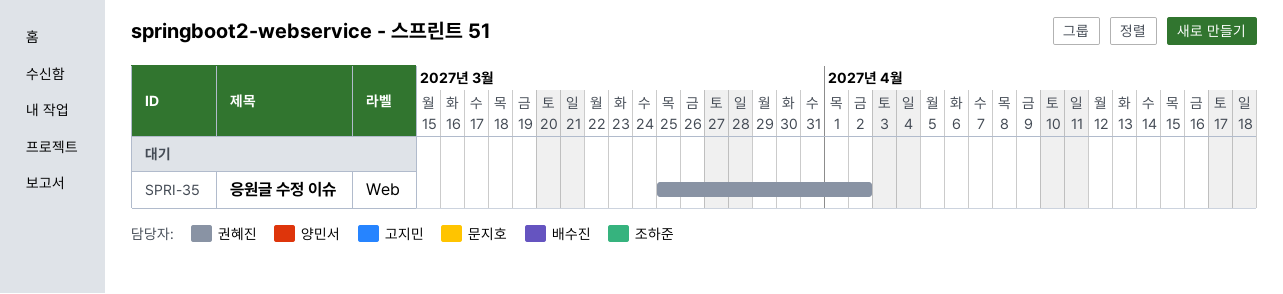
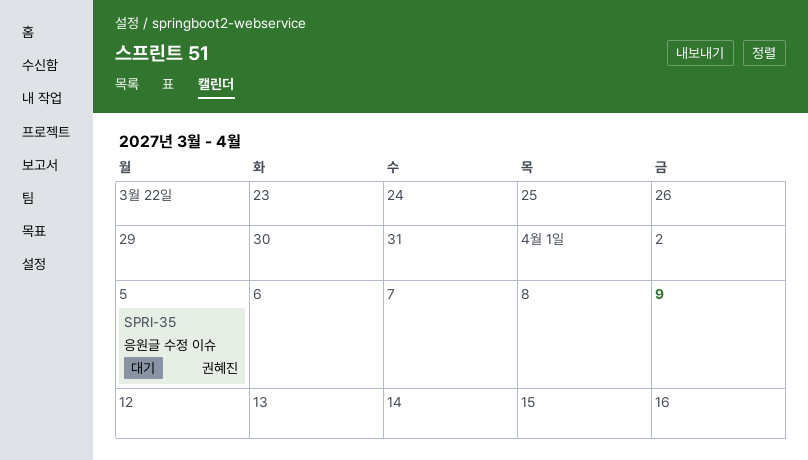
SPRI-35, due: Apr 2 -> Apr 5

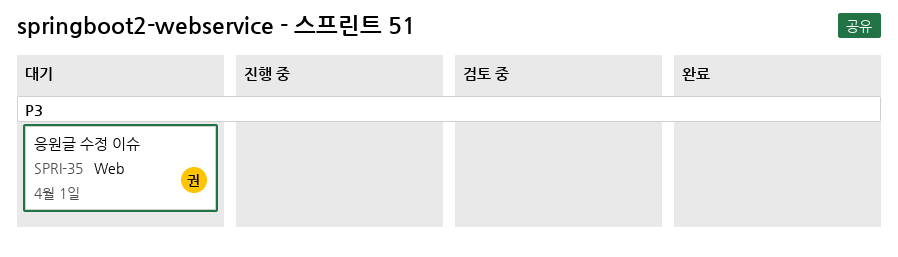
SPRI-35, due: Apr 5 -> Apr 1

